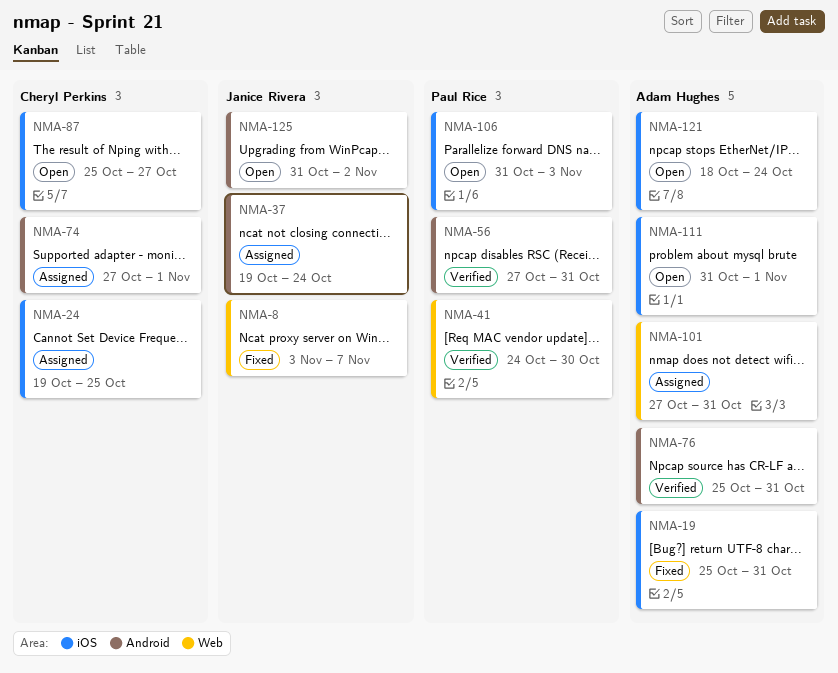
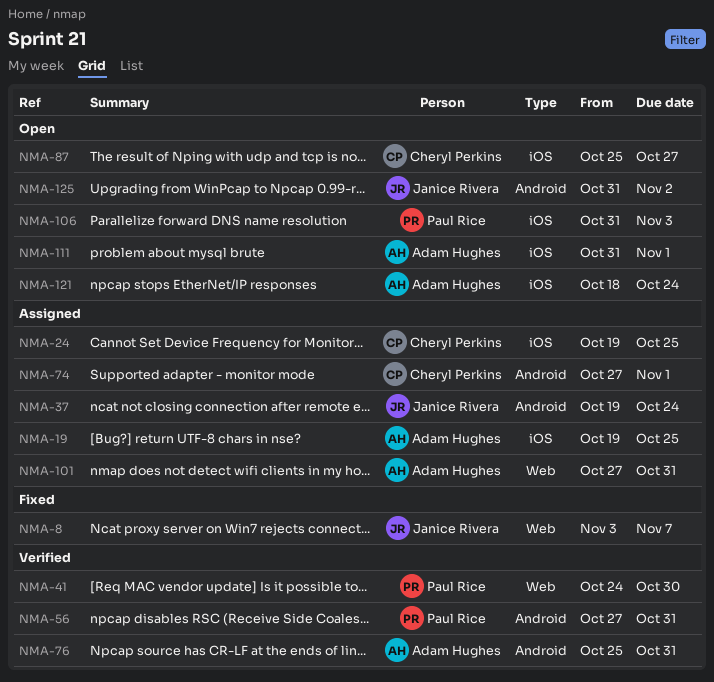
NMA-19, status: Fixed -> Assigned
NMA-19, start: Oct 25 -> Oct 19
NMA-19, due: Oct 31 -> Oct 25

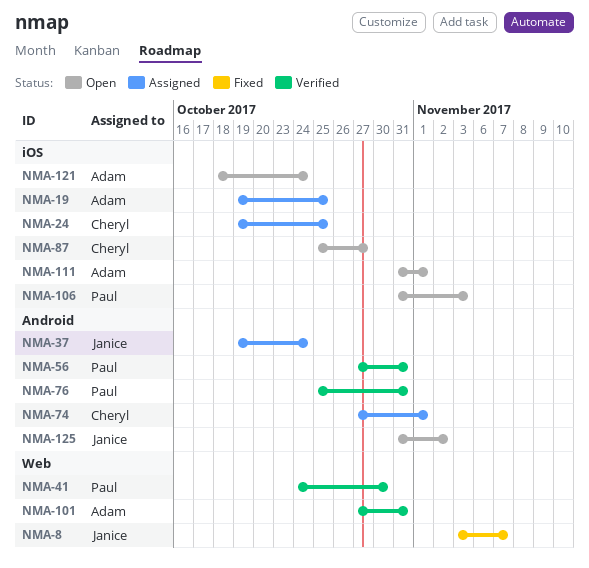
NMA-76, owner: Adam Hughes -> Paul Rice
NMA-101, status: Assigned -> Verified

